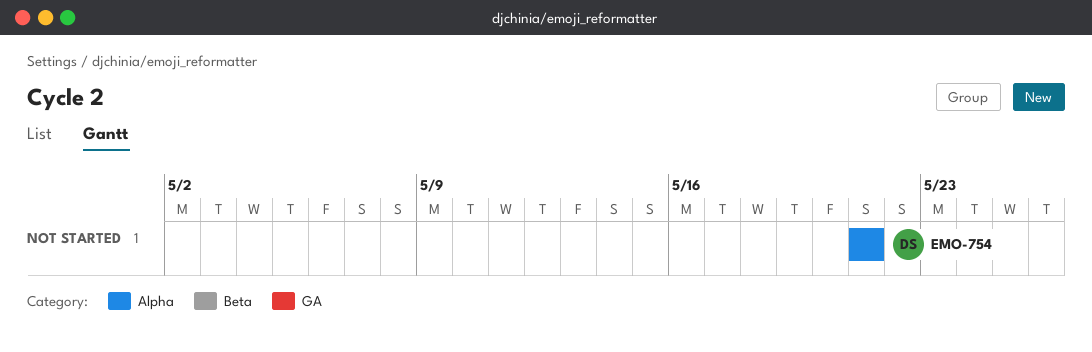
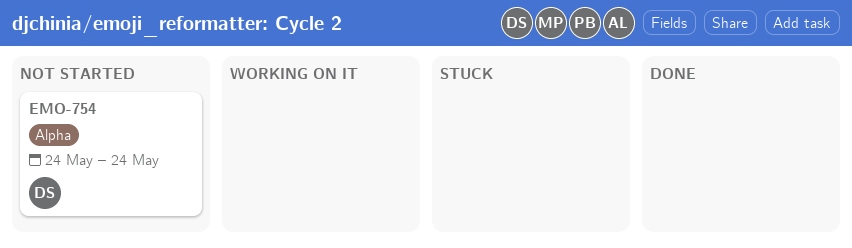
EMO-754, start: May 21 -> May 24
EMO-754, due: May 21 -> May 24

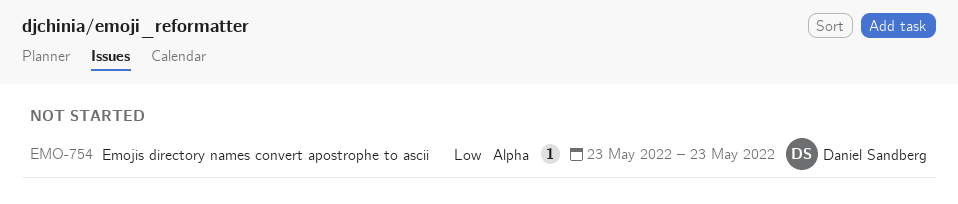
EMO-754, start: May 24 -> May 23
EMO-754, due: May 24 -> May 23

